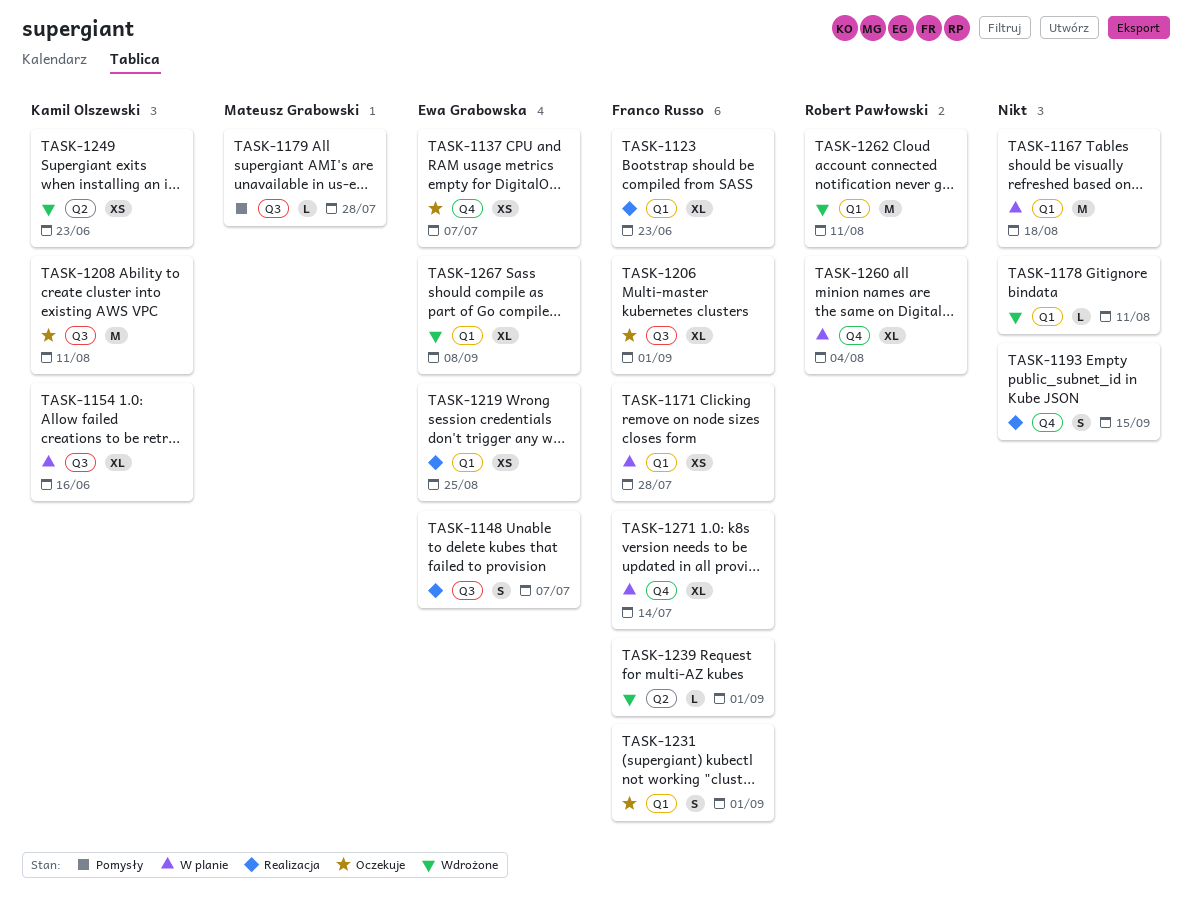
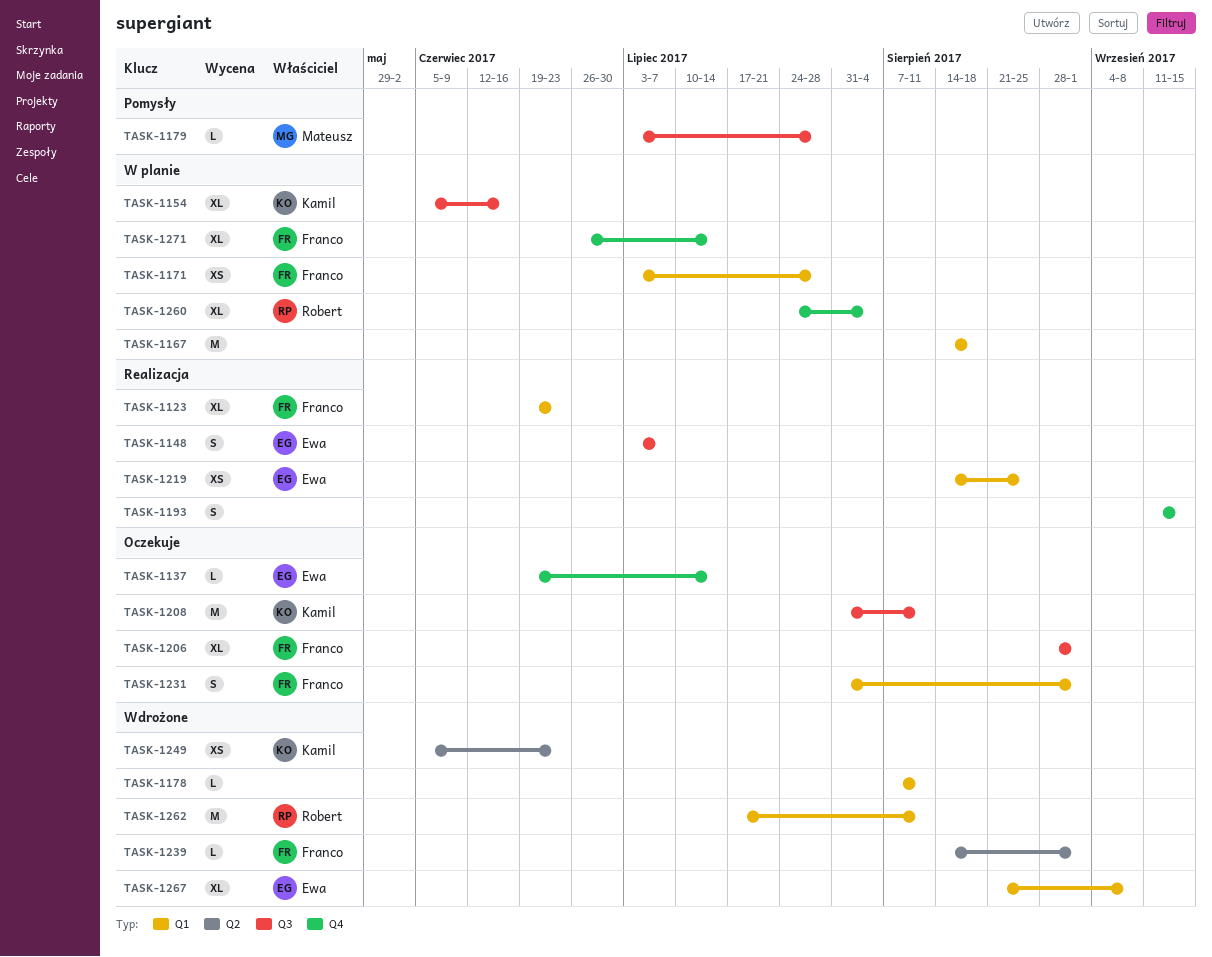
TASK-1137, estimate: XS -> L
TASK-1137, due: Jul 7 -> Jul 14

